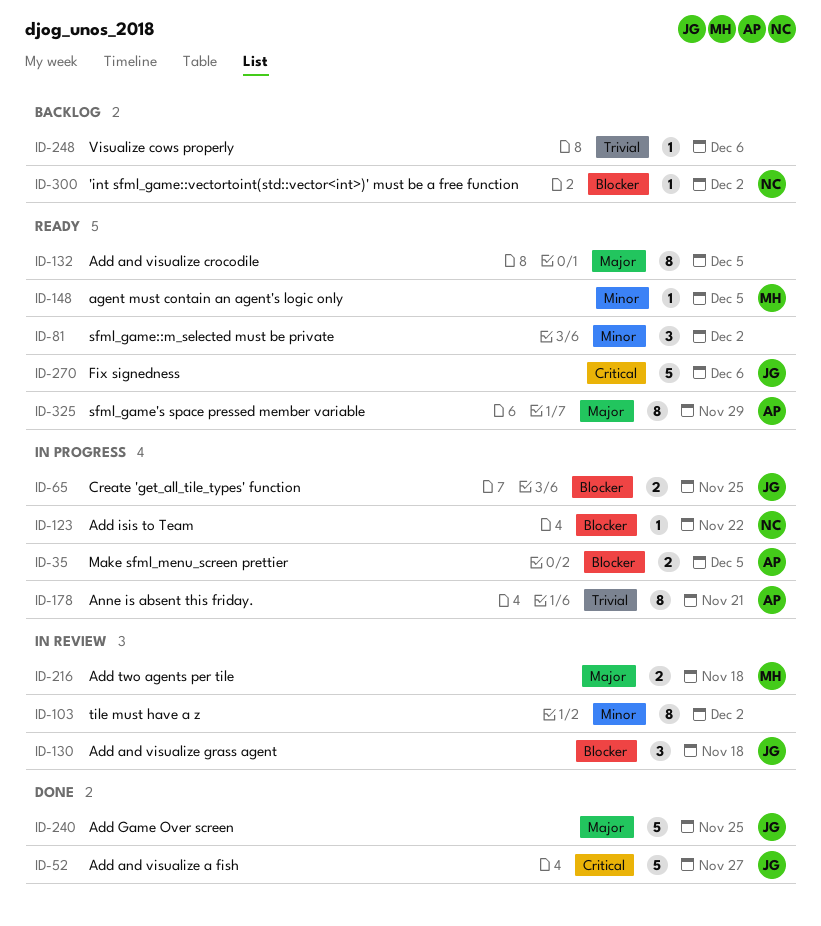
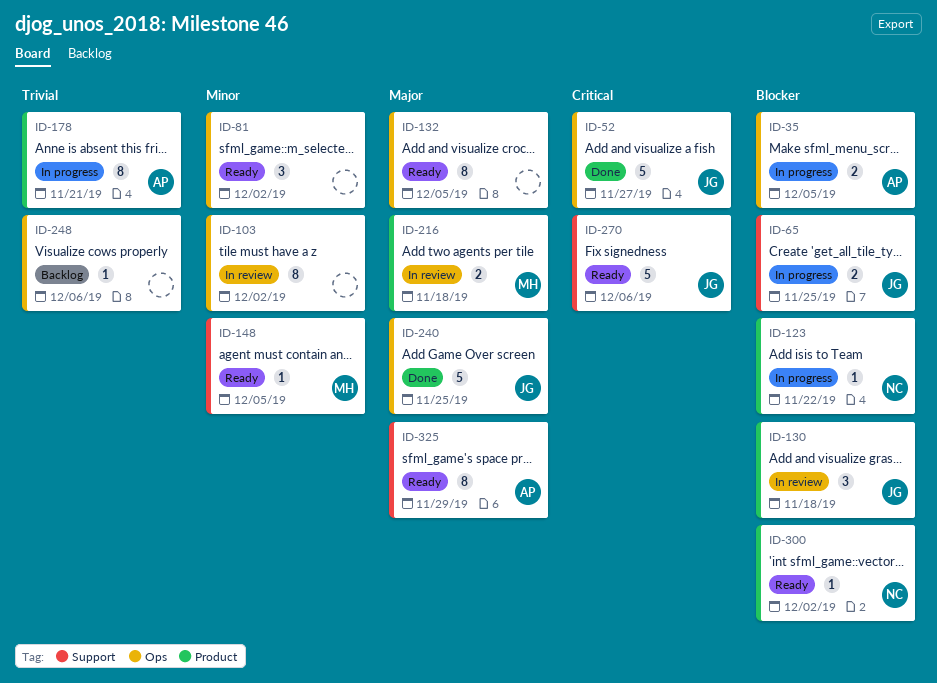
ID-300, status: Backlog -> Ready

